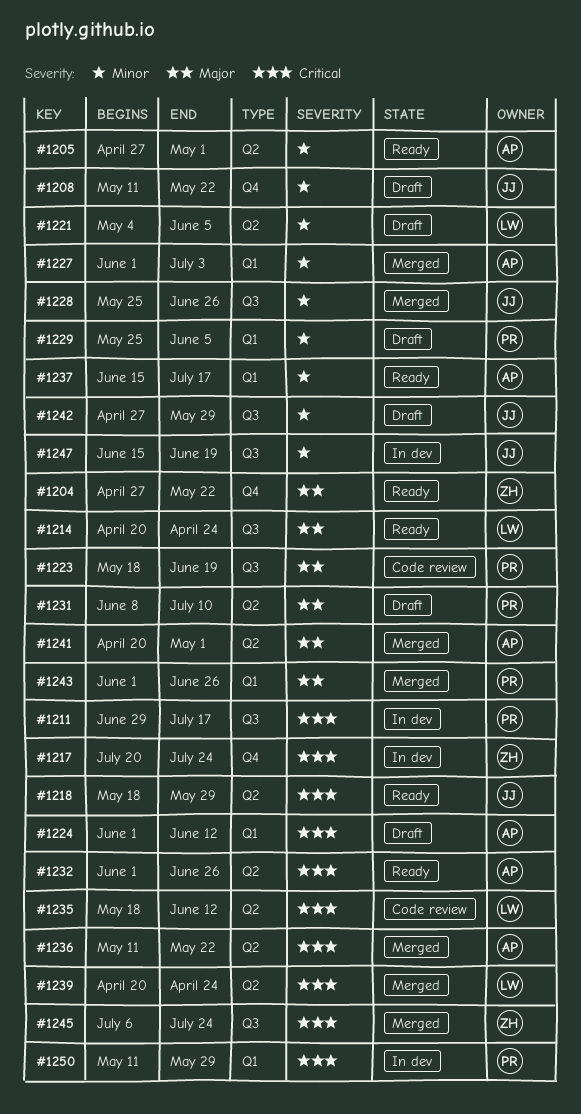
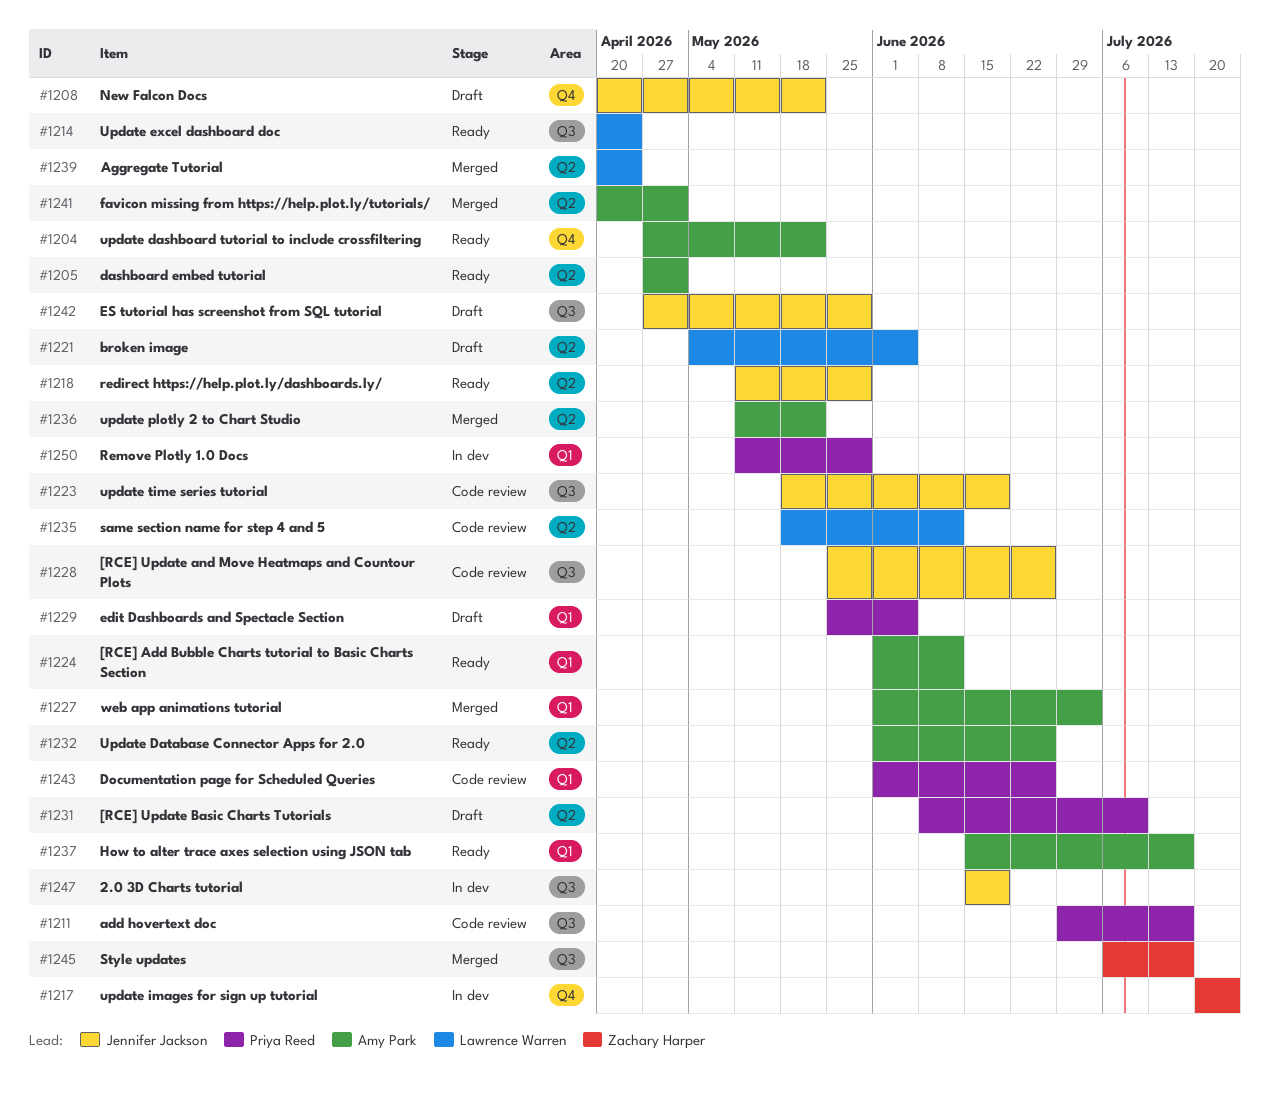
#1204, owner: Zachary Harper -> Amy Park
#1208, start: May 11 -> Apr 20
#1211, status: In dev -> Code review
#1218, start: May 18 -> May 11
#1223, owner: Priya Reed -> Jennifer Jackson
#1224, status: Draft -> Ready
#1228, status: Merged -> Code review
#1243, status: Merged -> Code review
#1245, due: Jul 24 -> Jul 17

